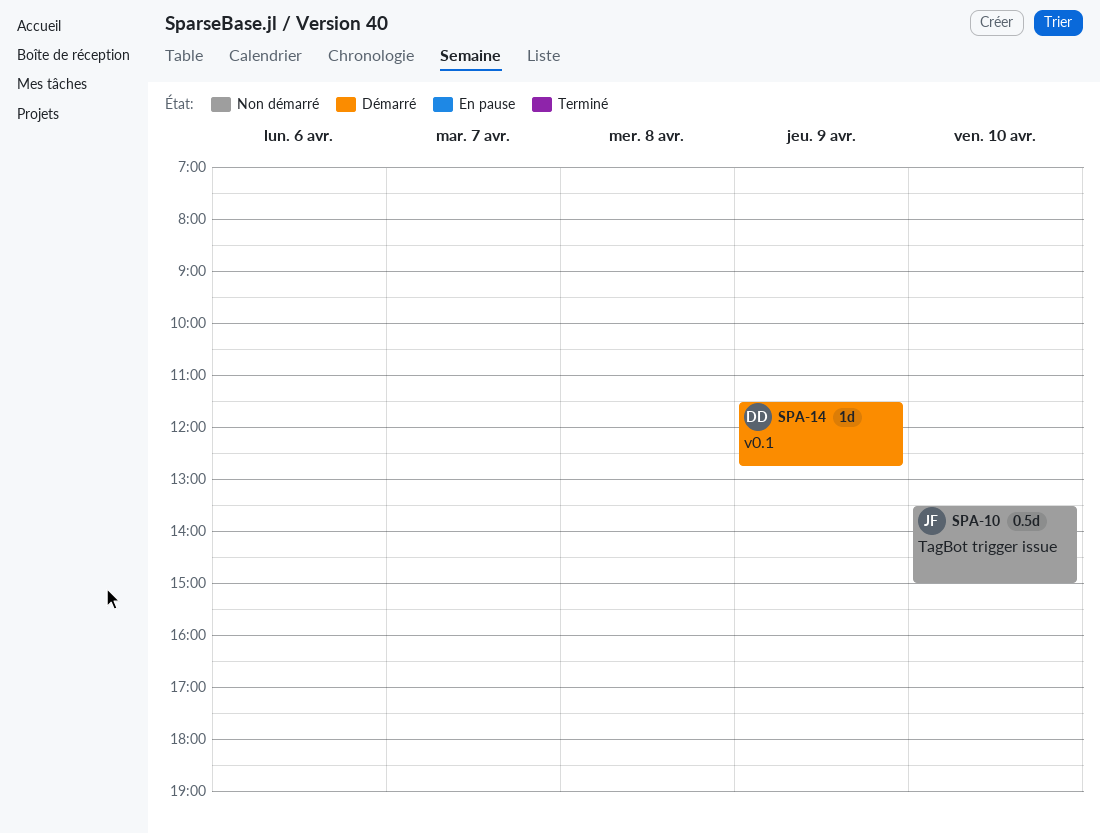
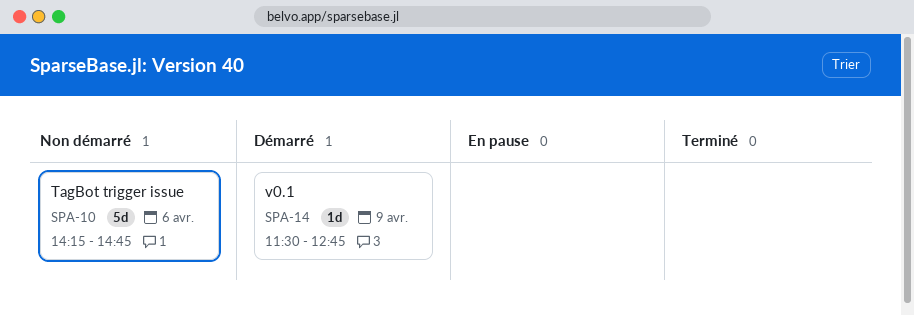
SPA-10, estimate: 0.5d -> 5d
SPA-10, day: Apr 10 -> Apr 6
SPA-10, begins: 13:30 -> 14:15
SPA-10, ends: 15:00 -> 14:45

